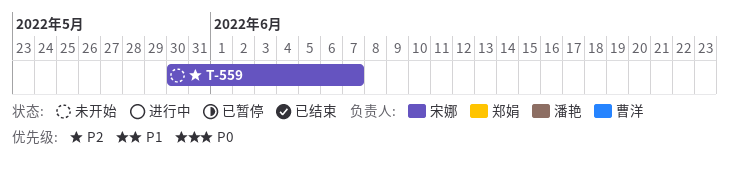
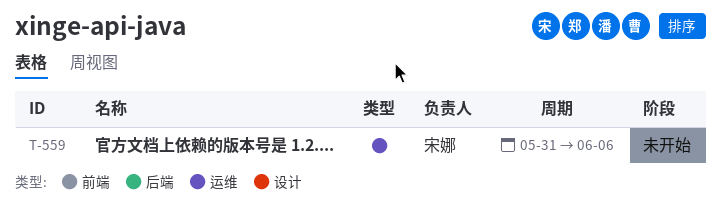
T-559, start: May 30 -> May 31
T-559, due: Jun 7 -> Jun 6

